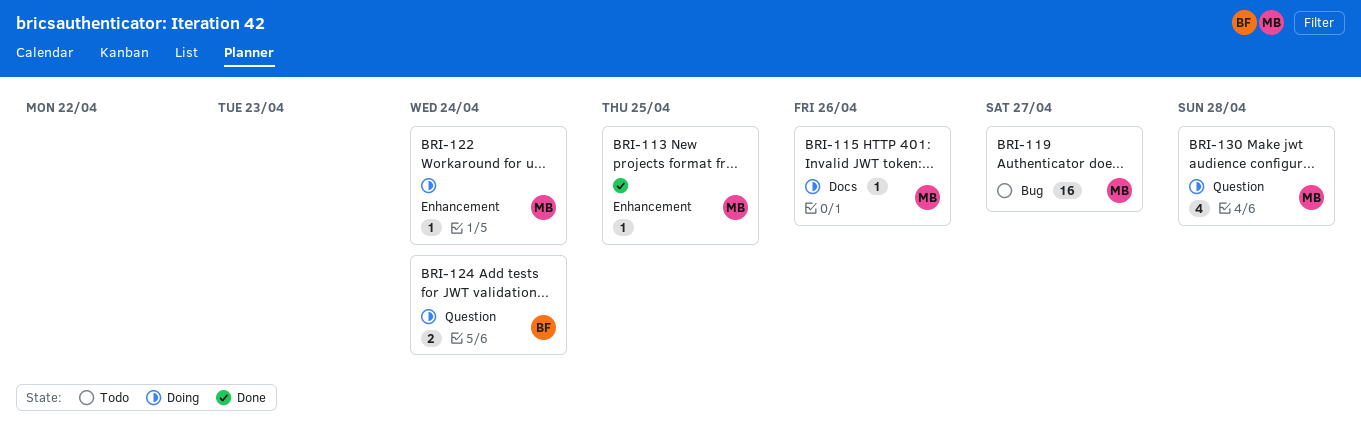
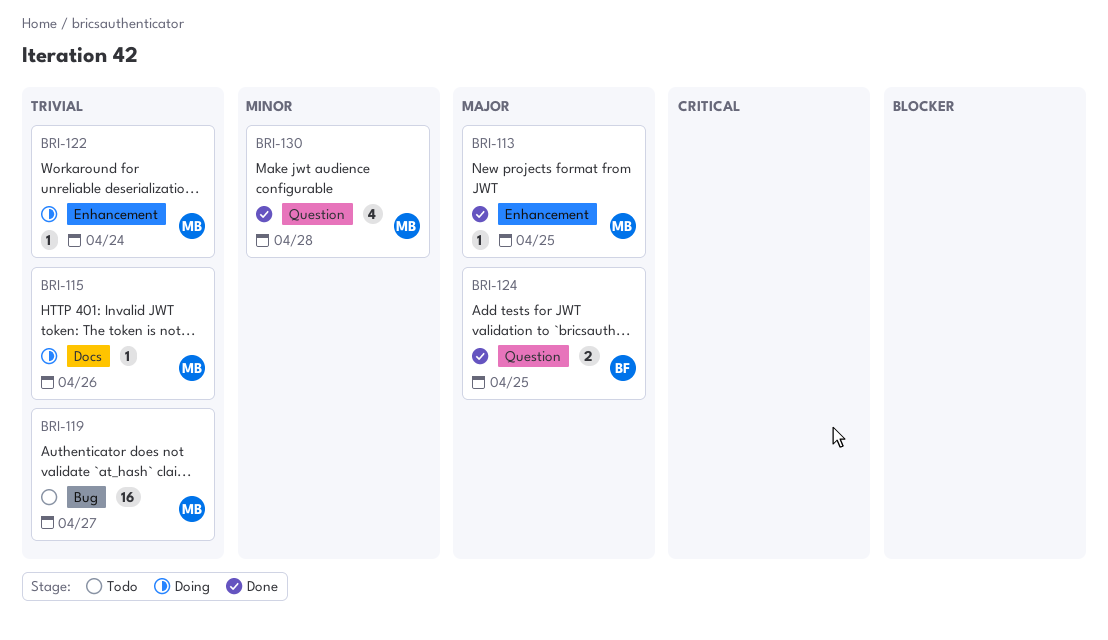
BRI-124, status: Doing -> Done
BRI-124, due: Apr 24 -> Apr 25
BRI-130, status: Doing -> Done

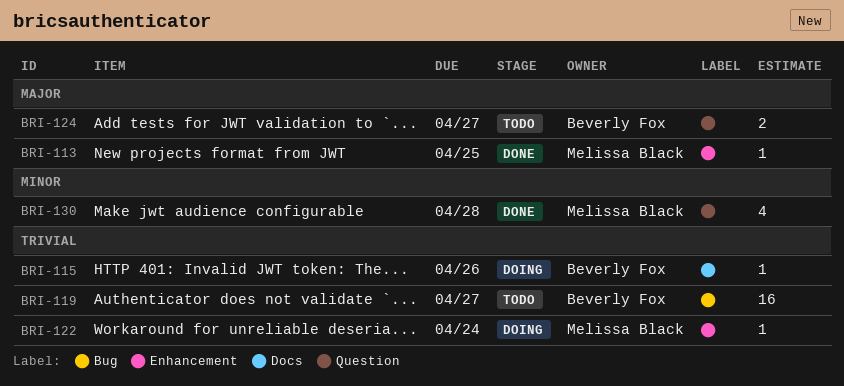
BRI-115, owner: Melissa Black -> Beverly Fox
BRI-119, owner: Melissa Black -> Beverly Fox
BRI-124, status: Done -> Todo
BRI-124, due: Apr 25 -> Apr 27

